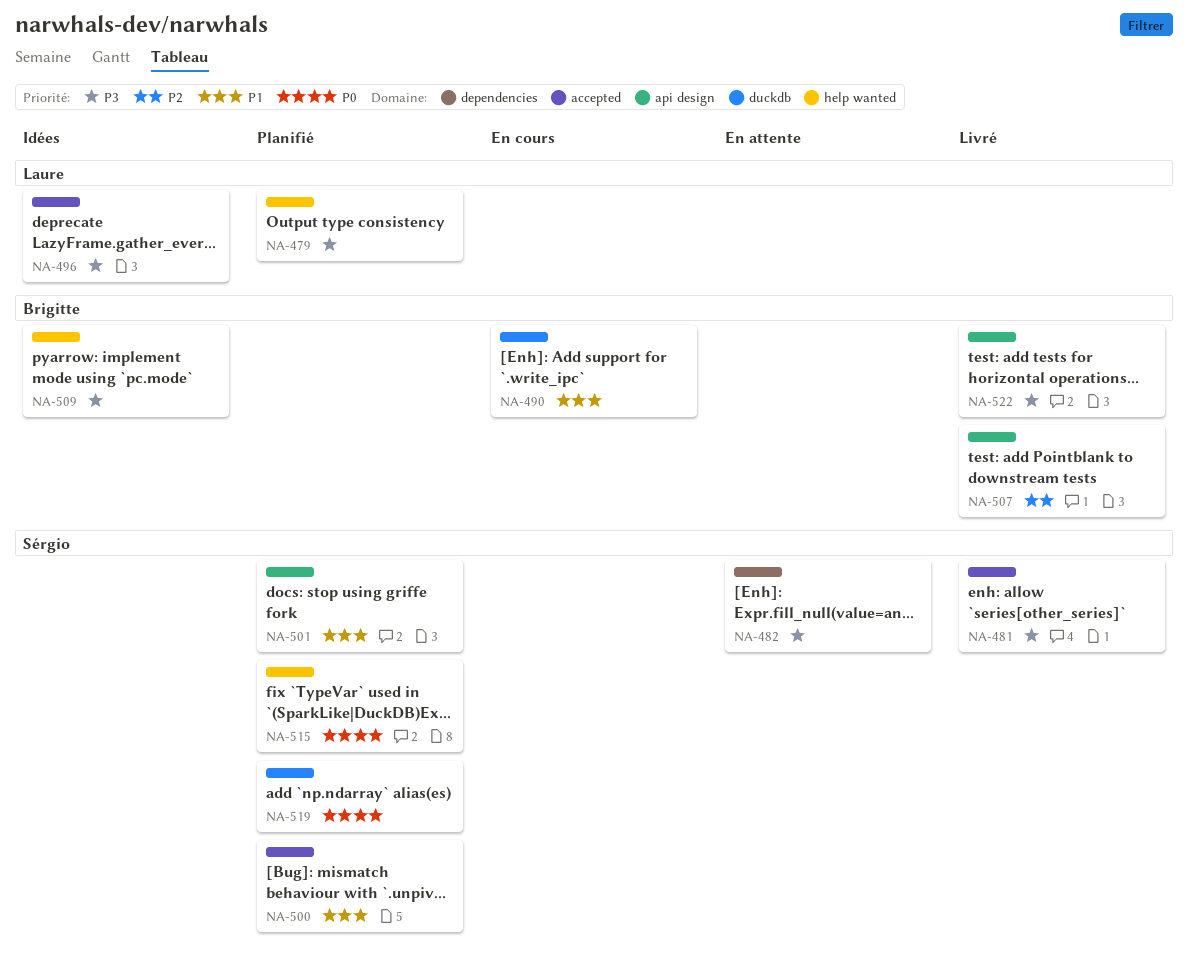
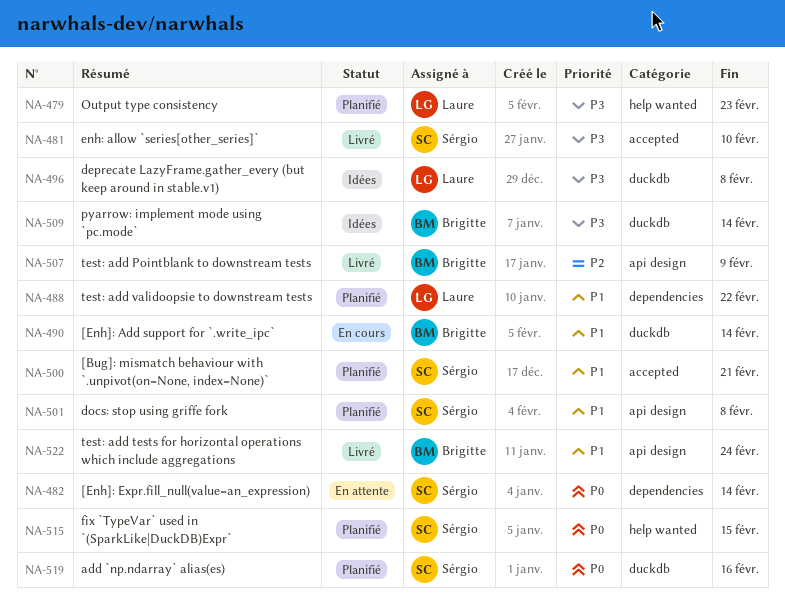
NA-482, priority: P3 -> P0
NA-488: none -> present
NA-496, label: accepted -> duckdb
NA-509, label: help wanted -> duckdb
NA-522, priority: P3 -> P1

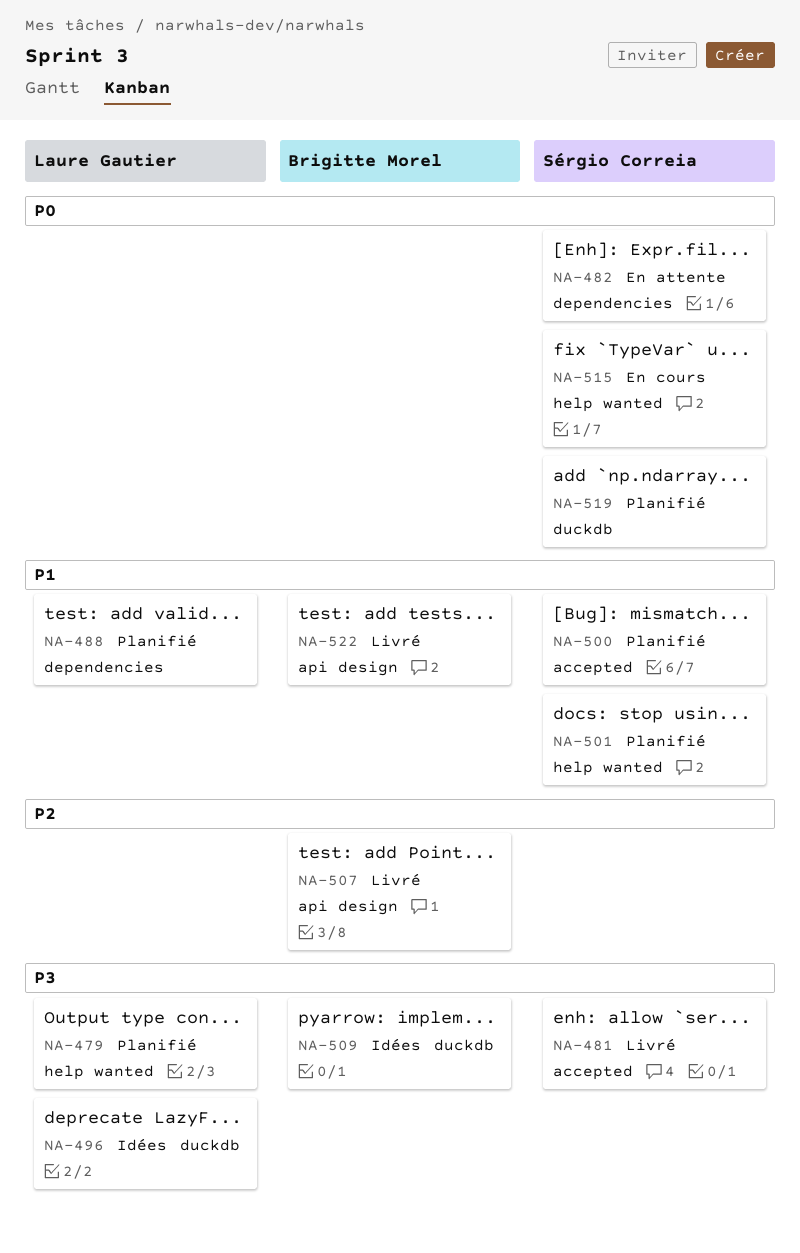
NA-490: present -> none
NA-501, label: api design -> help wanted
NA-515, status: Planifié -> En cours

